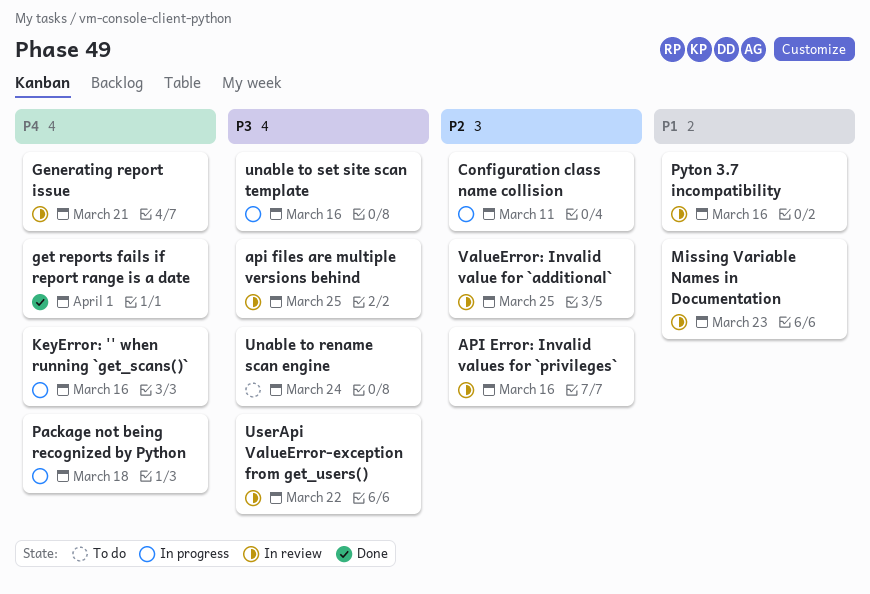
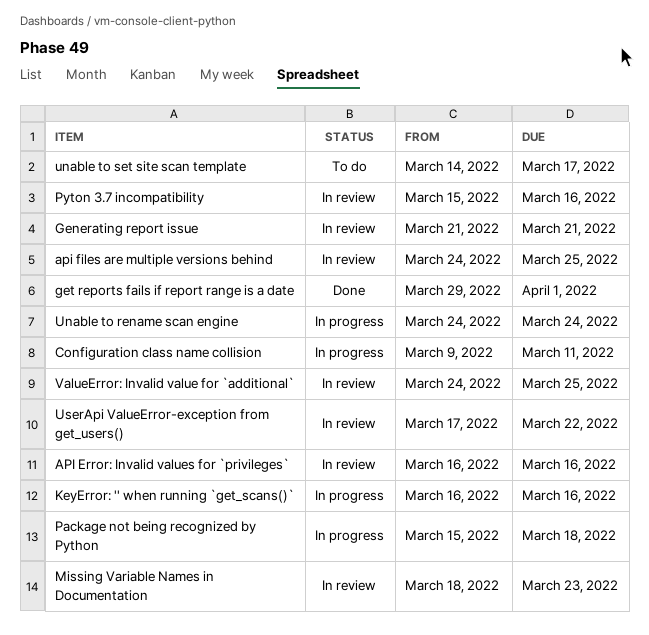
Unable to rename scan engine, status: To do -> In progress
unable to set site scan template, status: In progress -> To do
unable to set site scan template, due: Mar 16 -> Mar 17

